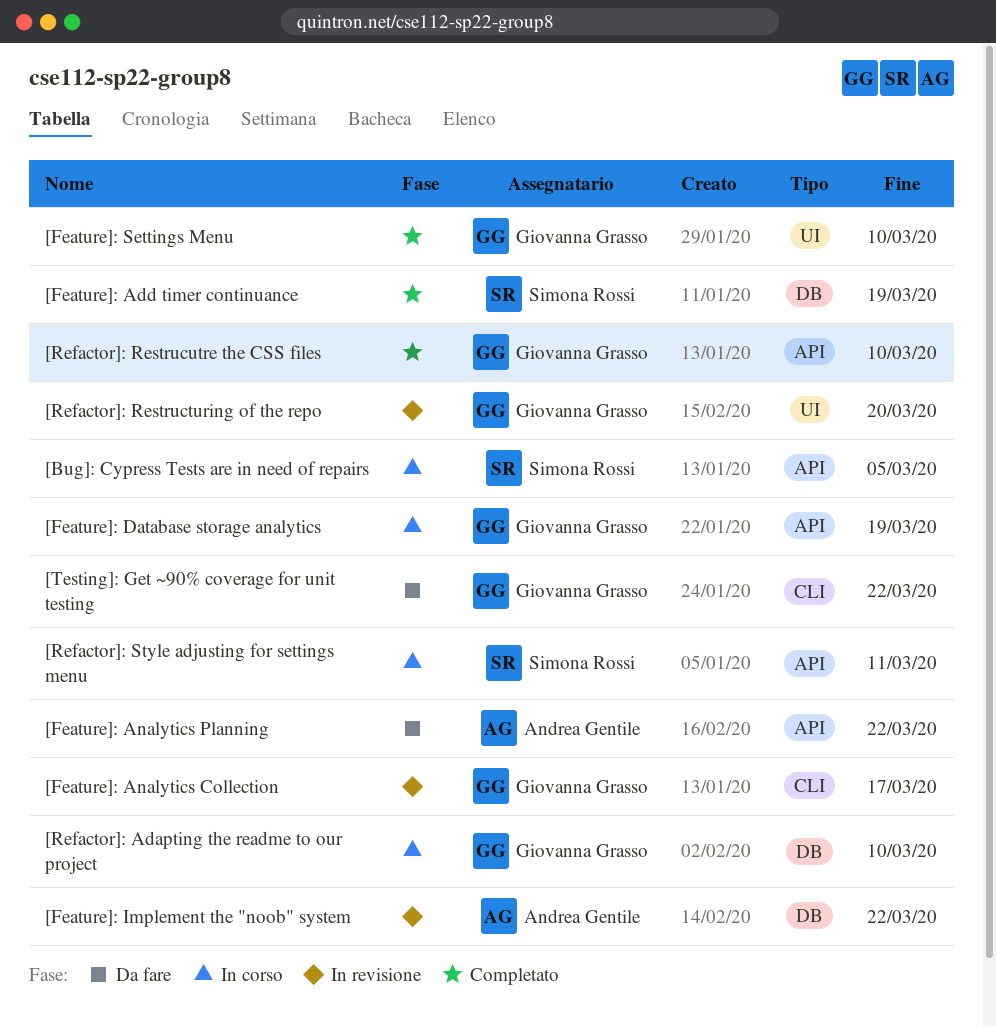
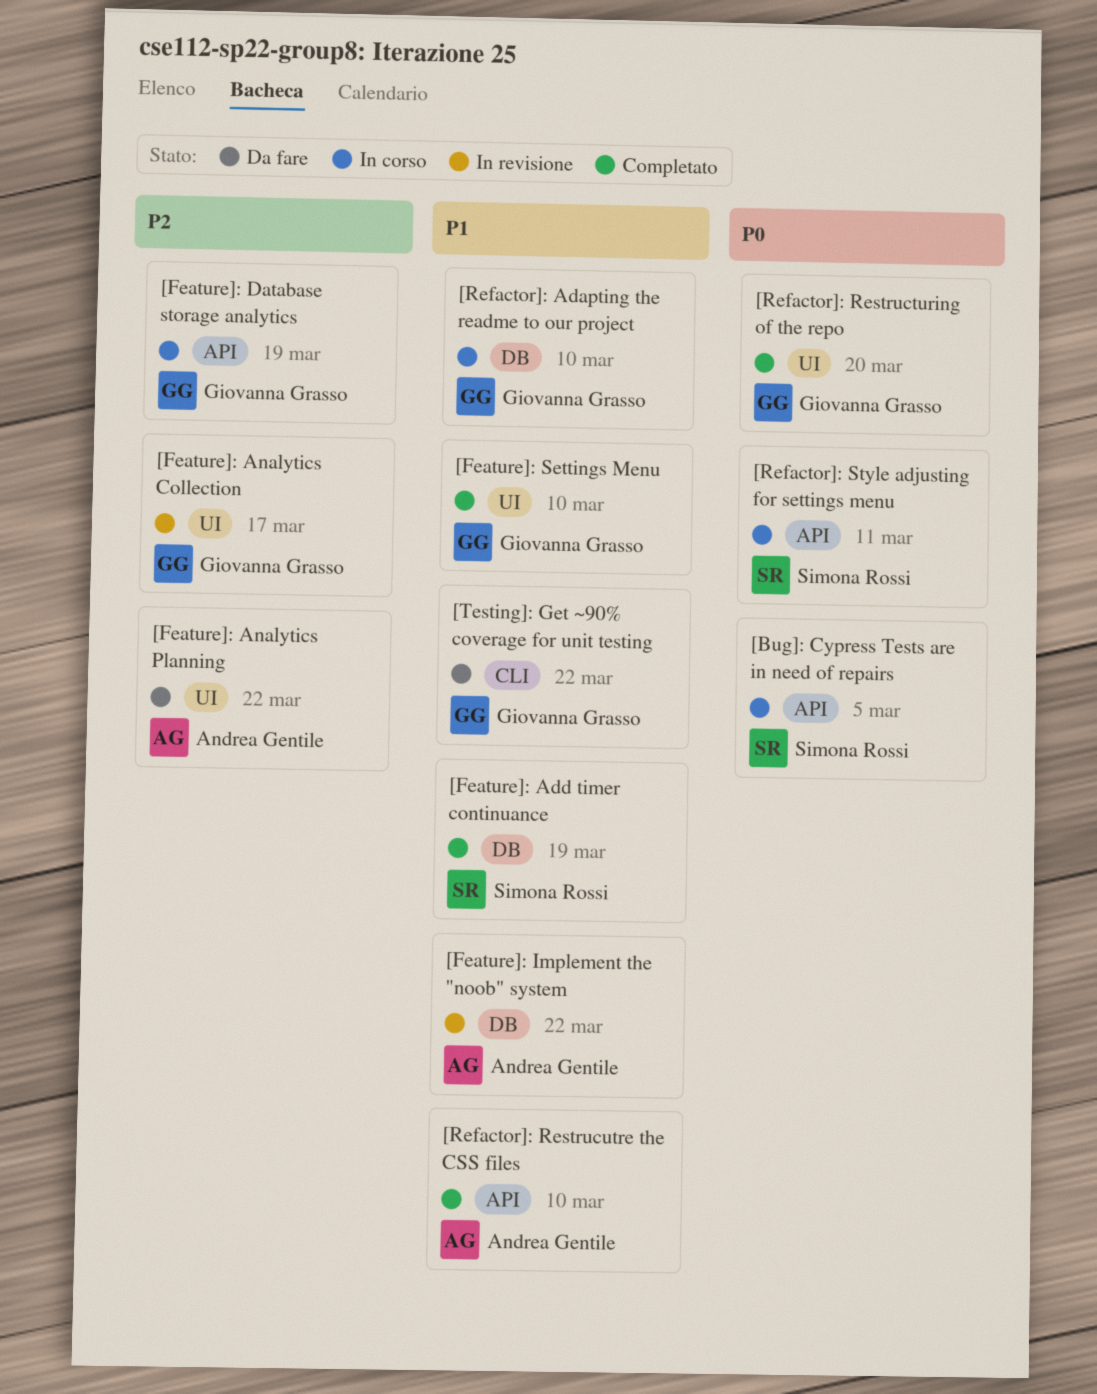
[Feature]: Analytics Collection, label: CLI -> UI
[Feature]: Analytics Planning, label: API -> UI
[Refactor]: Restructuring of the repo, status: In revisione -> Completato
[Refactor]: Restrucutre the CSS files, owner: Giovanna Grasso -> Andrea Gentile

